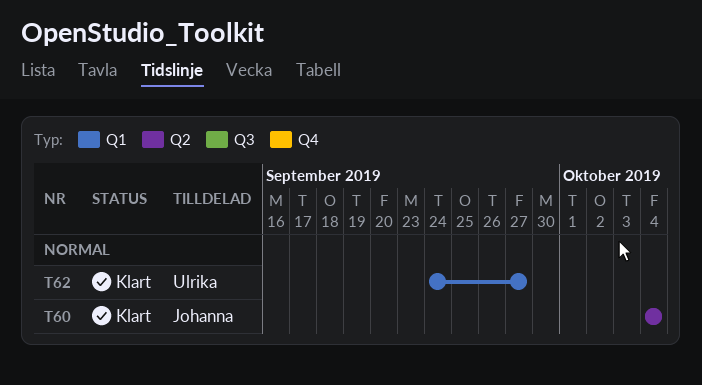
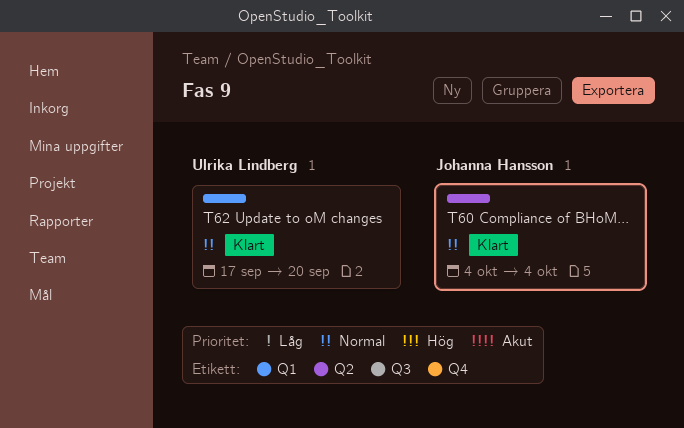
T62, start: Sep 24 -> Sep 17
T62, due: Sep 27 -> Sep 20

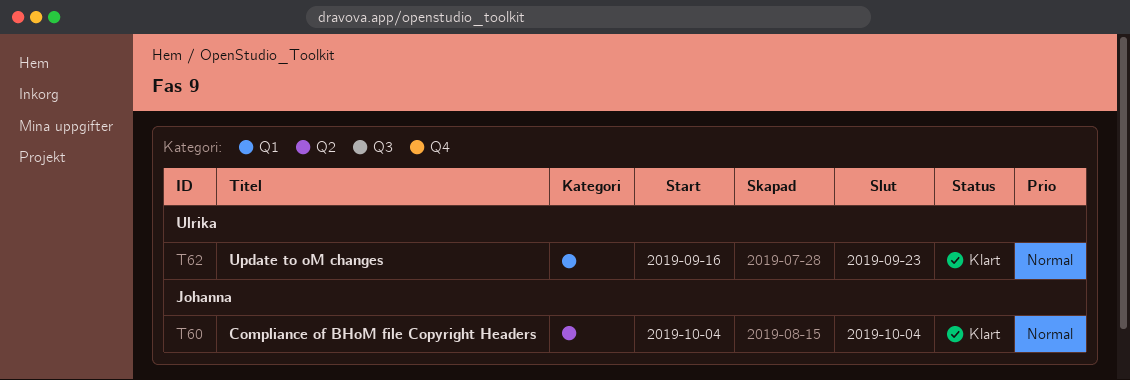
T62, start: Sep 17 -> Sep 16
T62, due: Sep 20 -> Sep 23

